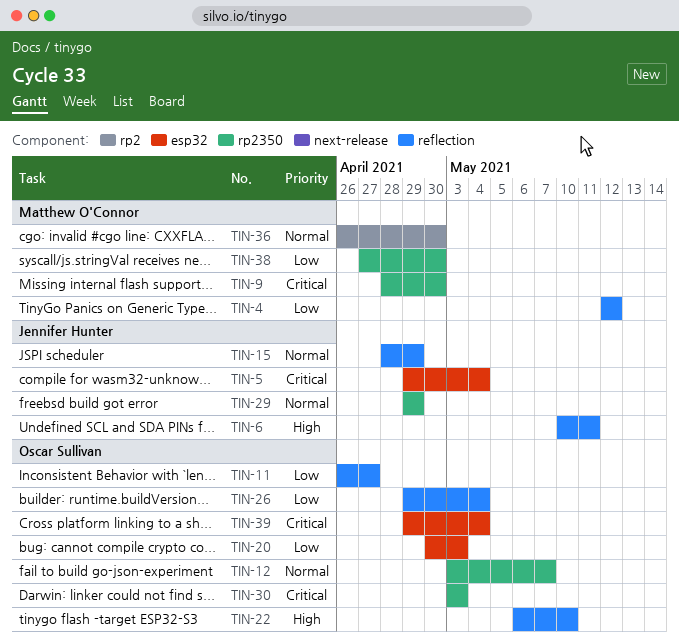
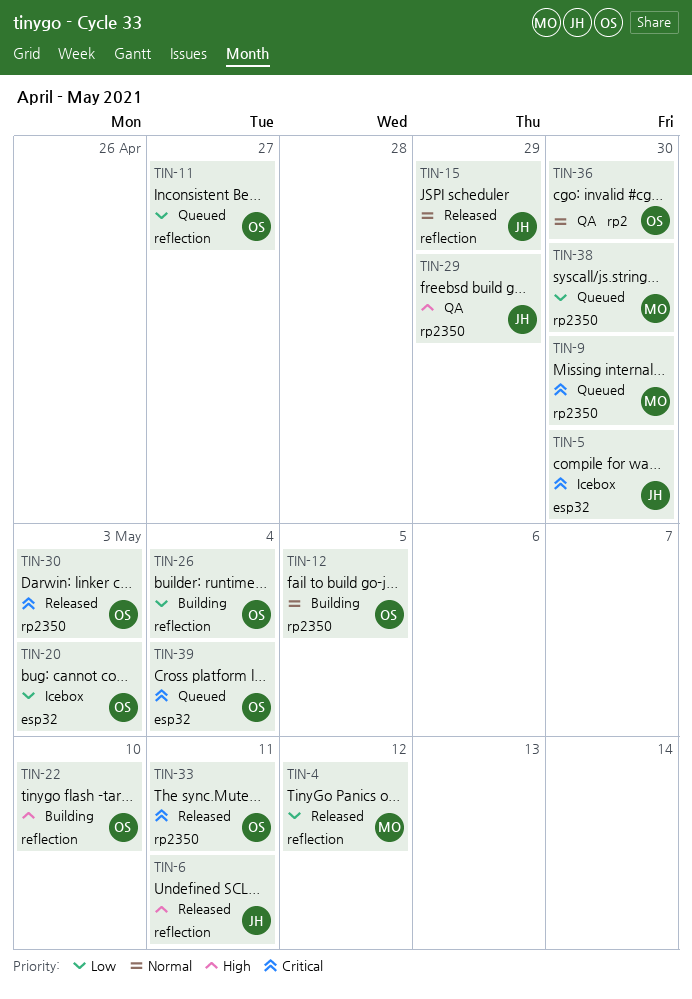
TIN-5, due: May 4 -> Apr 30
TIN-12, due: May 7 -> May 5
TIN-29, priority: Normal -> High
TIN-33: none -> present
TIN-36, owner: Matthew O'Connor -> Oscar Sullivan

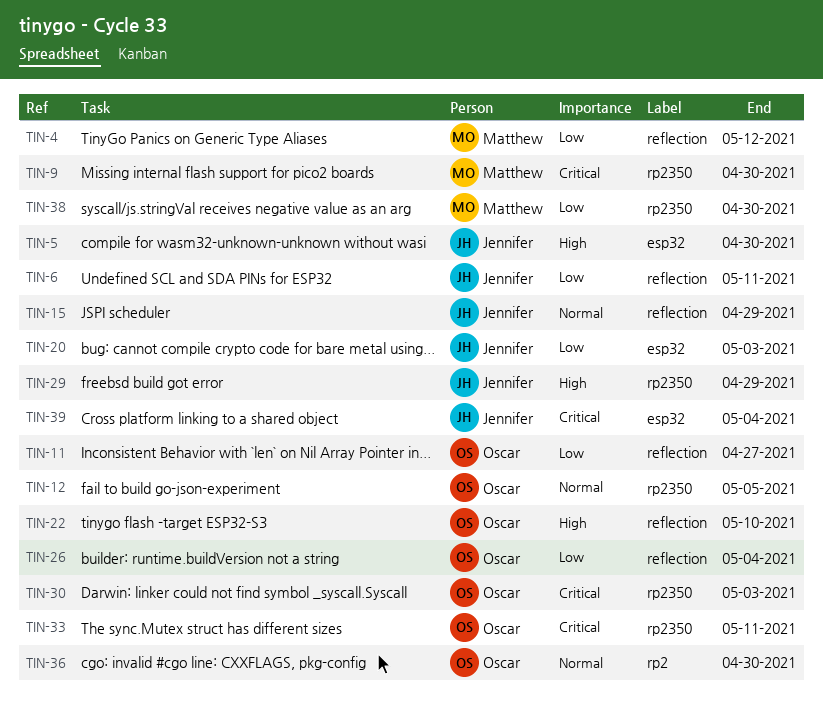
TIN-5, priority: Critical -> High
TIN-6, priority: High -> Low
TIN-20, owner: Oscar -> Jennifer
TIN-39, owner: Oscar -> Jennifer

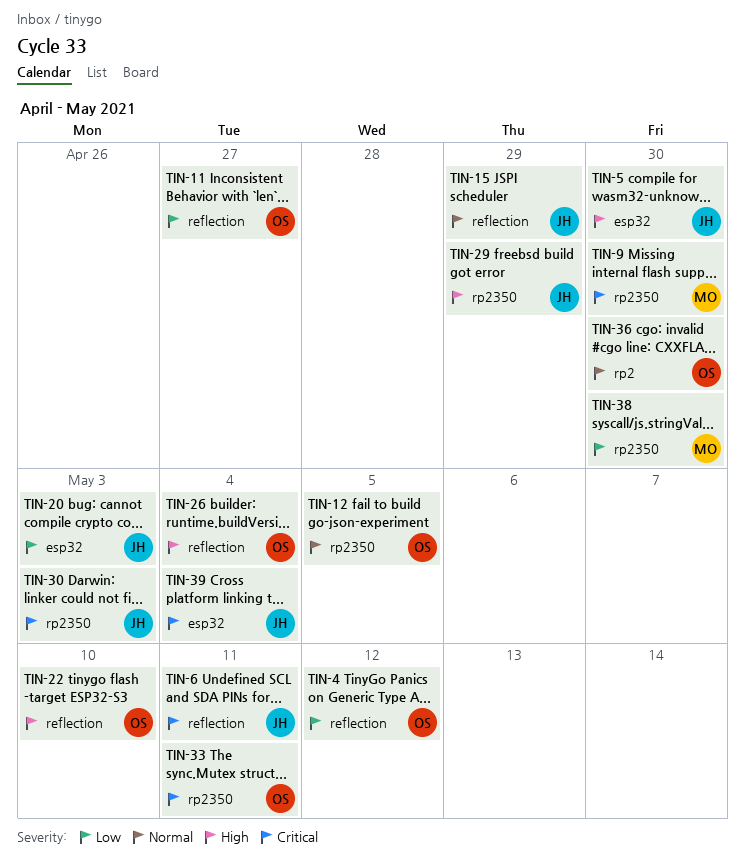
TIN-4, owner: Matthew -> Oscar
TIN-6, priority: Low -> Critical
TIN-26, priority: Low -> High
TIN-30, owner: Oscar -> Jennifer

